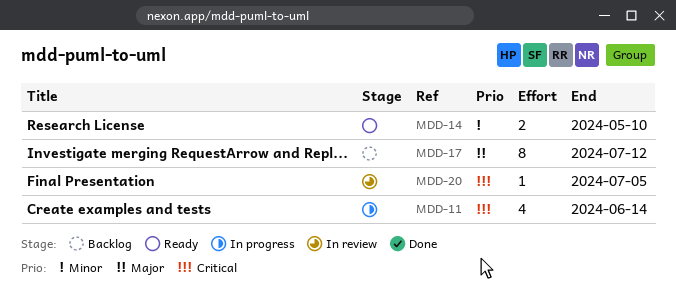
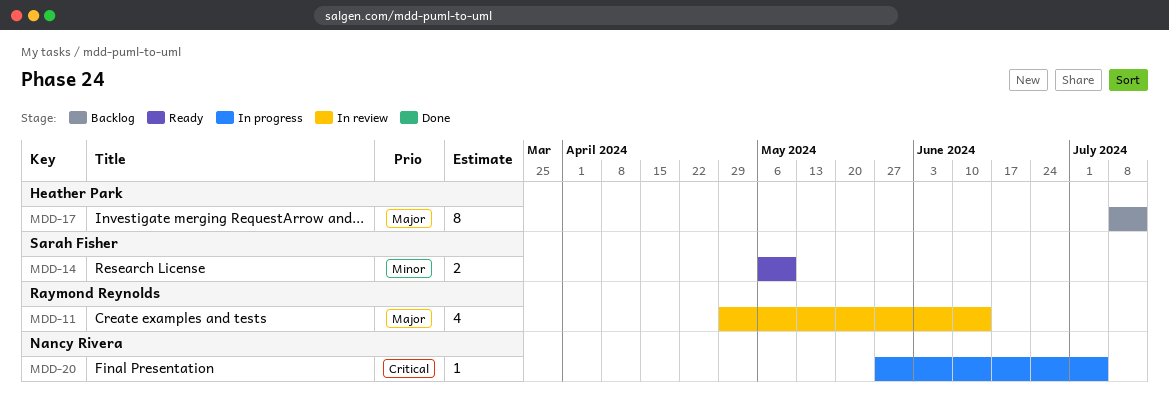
MDD-11, status: In progress -> In review
MDD-11, priority: Critical -> Major
MDD-20, status: In review -> In progress

